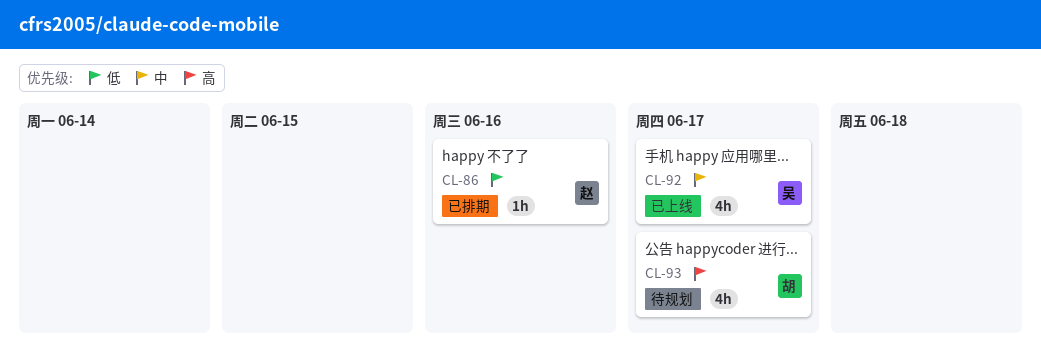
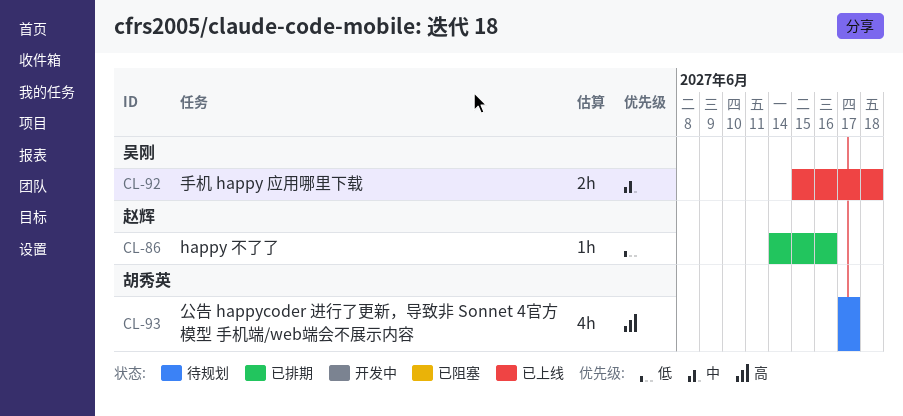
CL-92, estimate: 4h -> 2h
CL-92, due: Jun 17 -> Jun 18

